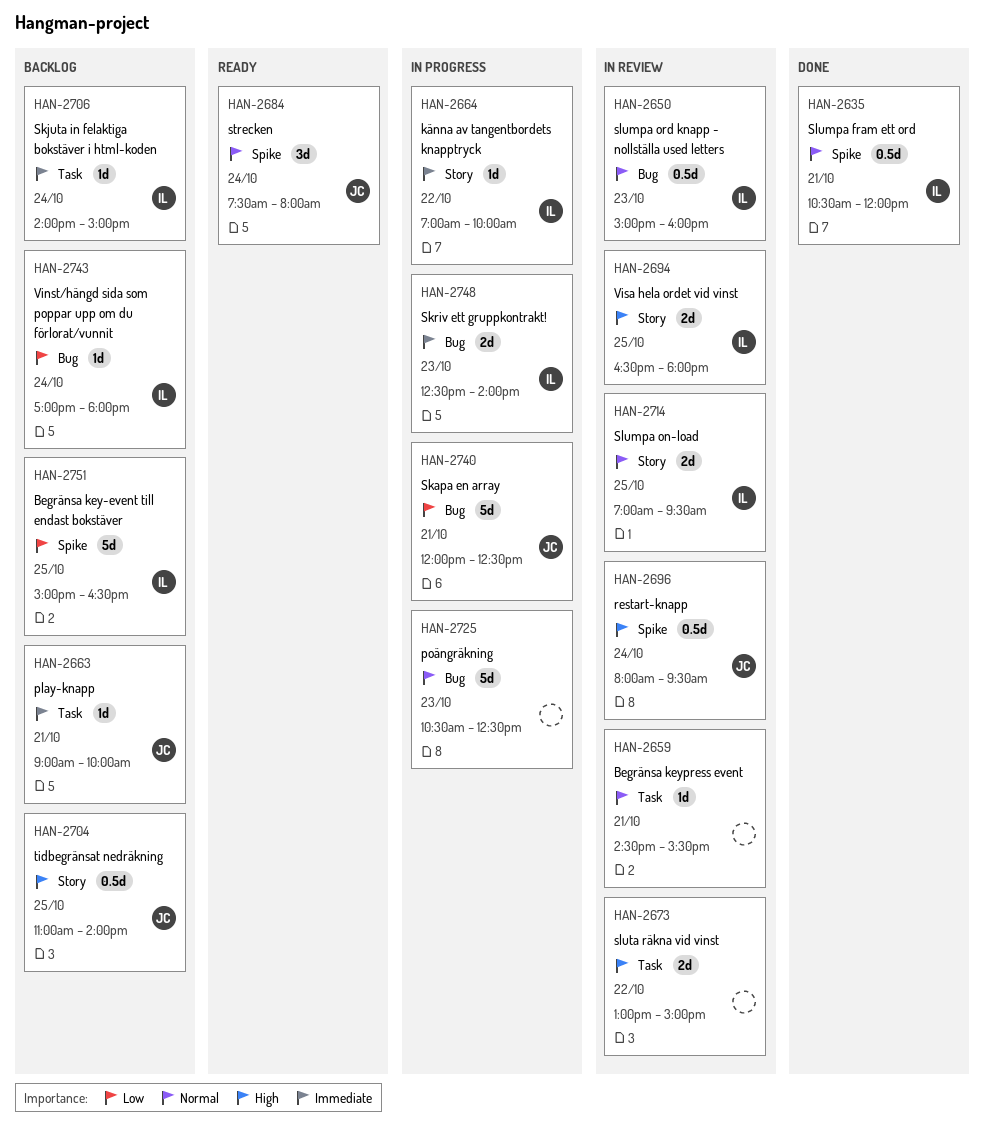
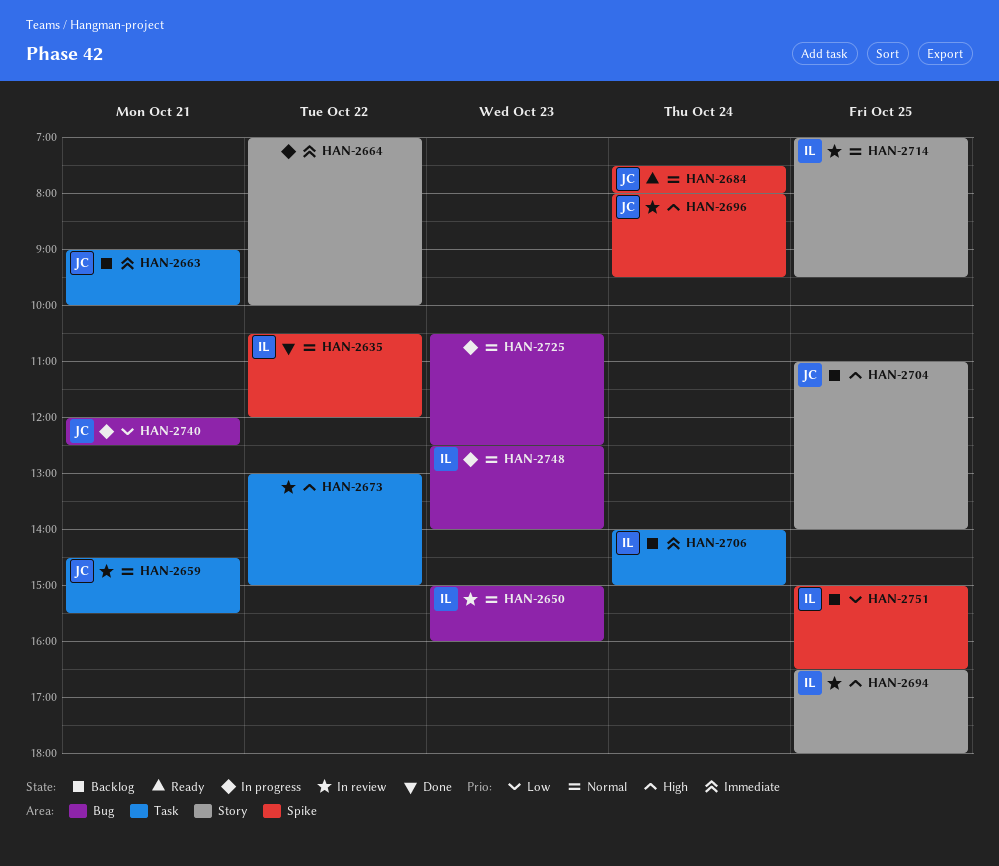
HAN-2635, day: Oct 21 -> Oct 22
HAN-2659, owner: none -> JC
HAN-2664, owner: IL -> none
HAN-2743: present -> none
HAN-2748, priority: Immediate -> Normal

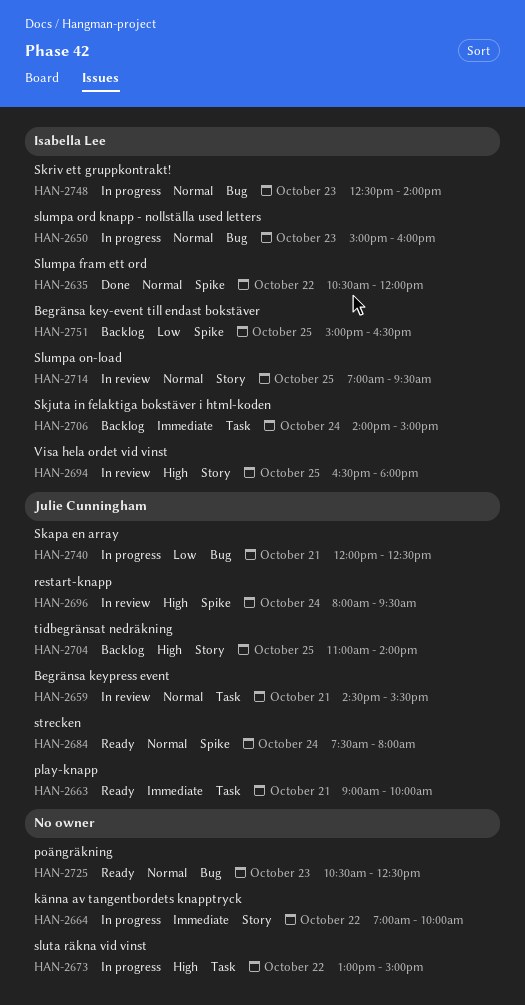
HAN-2650, status: In review -> In progress
HAN-2663, status: Backlog -> Ready
HAN-2673, status: In review -> In progress
HAN-2725, status: In progress -> Ready

